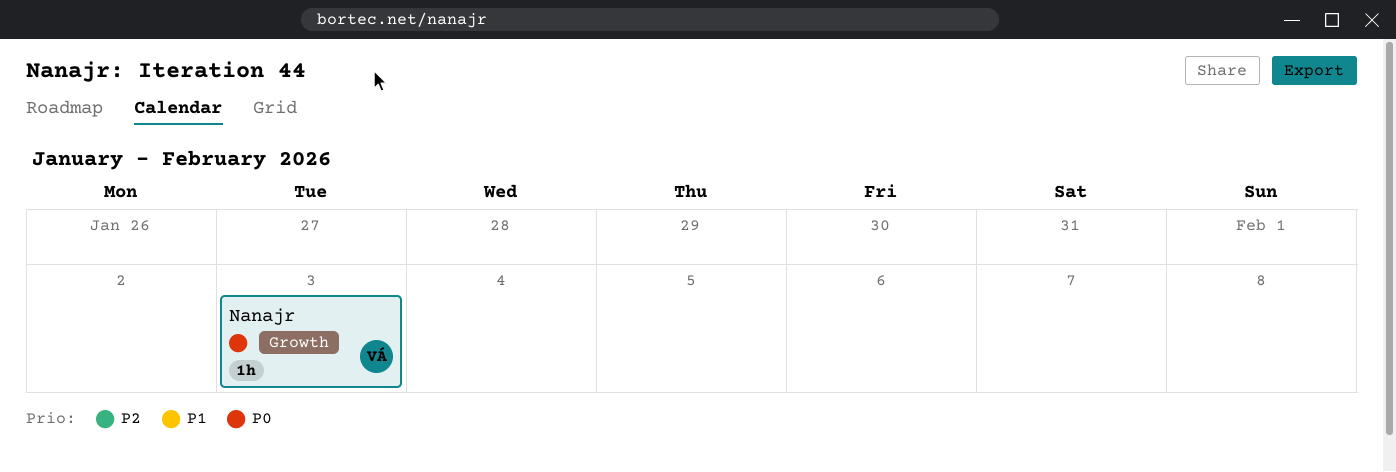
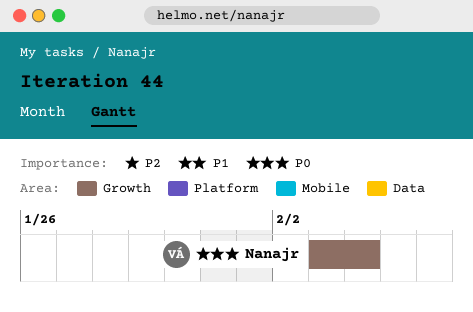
Nanajr, due: Feb 3 -> Feb 4

